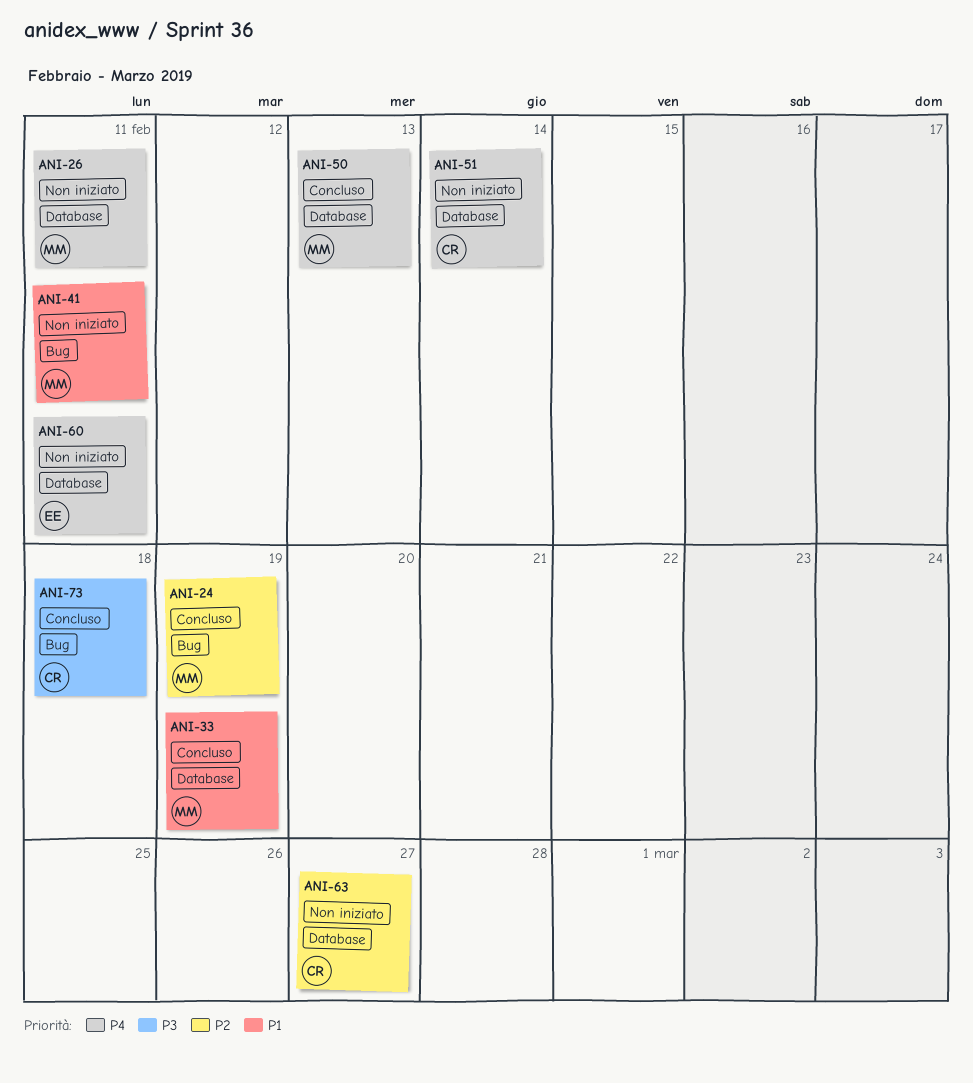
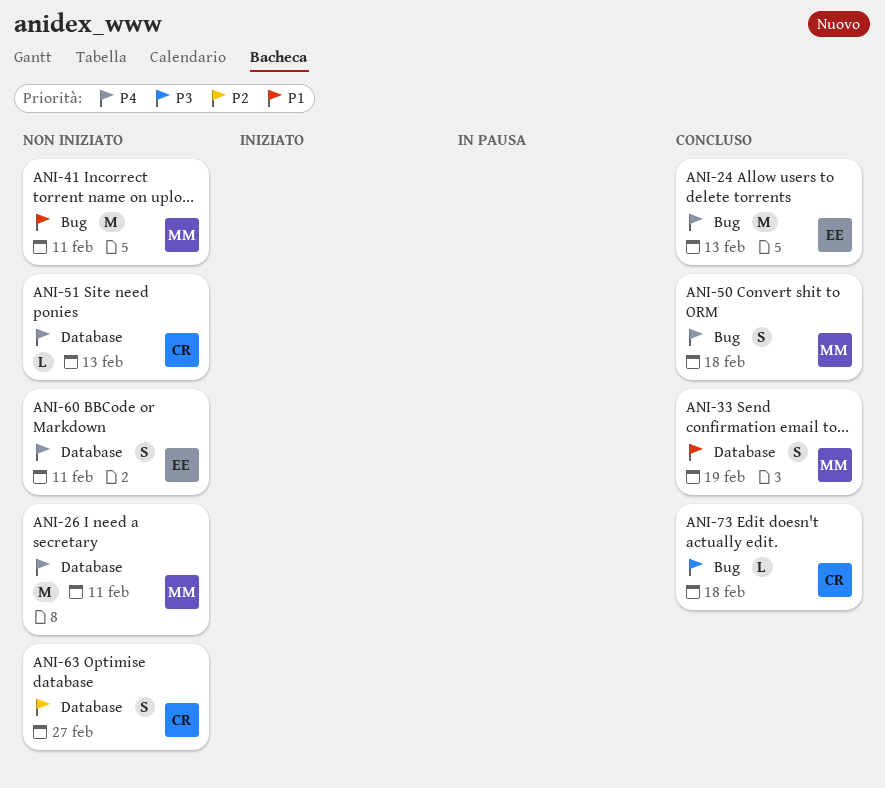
ANI-24, owner: MM -> EE
ANI-24, priority: P2 -> P4
ANI-24, due: Feb 19 -> Feb 13
ANI-50, label: Database -> Bug
ANI-50, due: Feb 13 -> Feb 18
ANI-51, due: Feb 14 -> Feb 13

